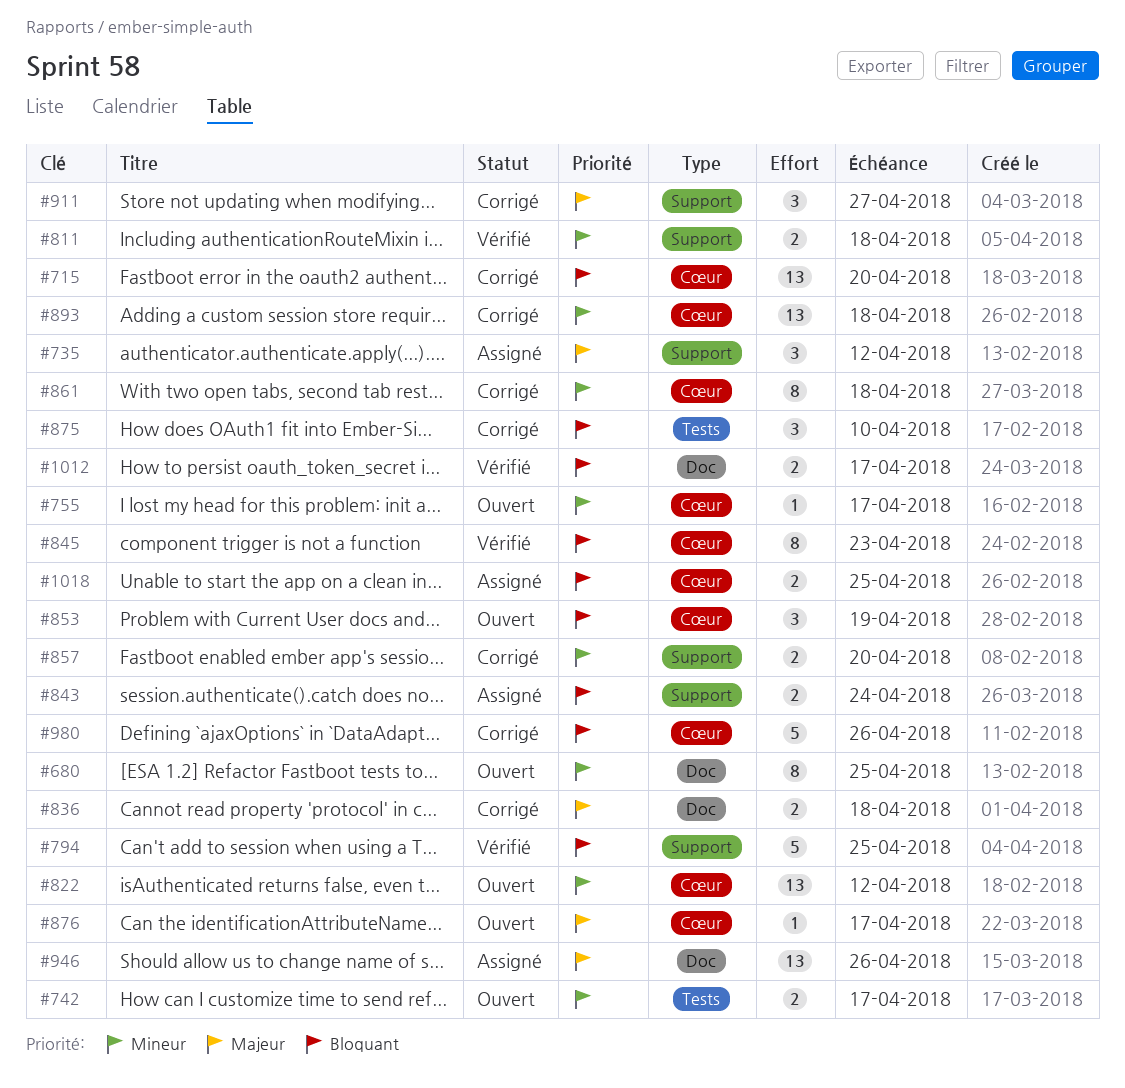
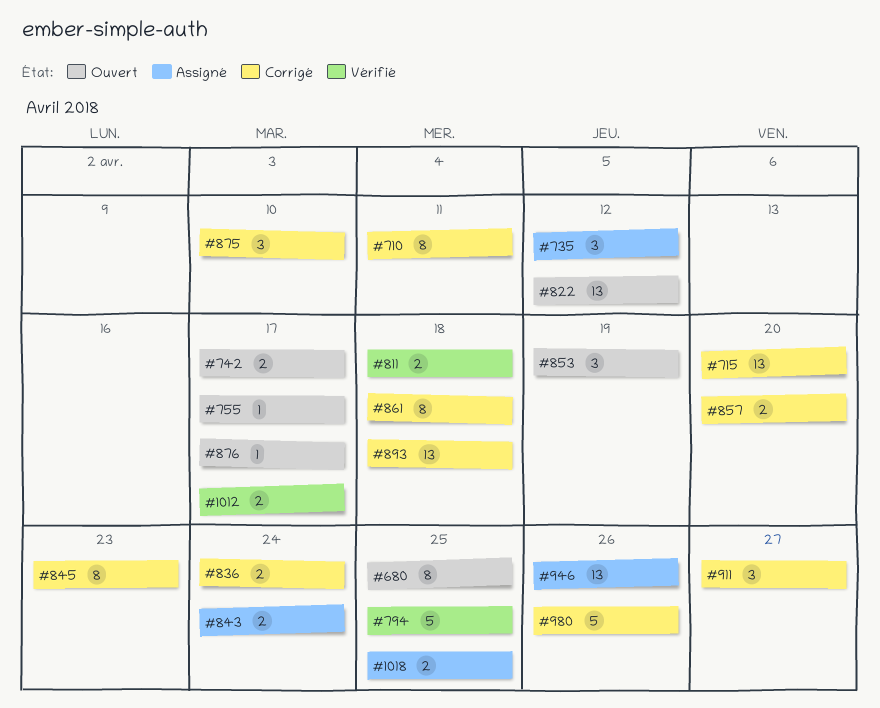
#710: none -> present
#836, due: Apr 18 -> Apr 24
#845, status: Vérifié -> Corrigé

